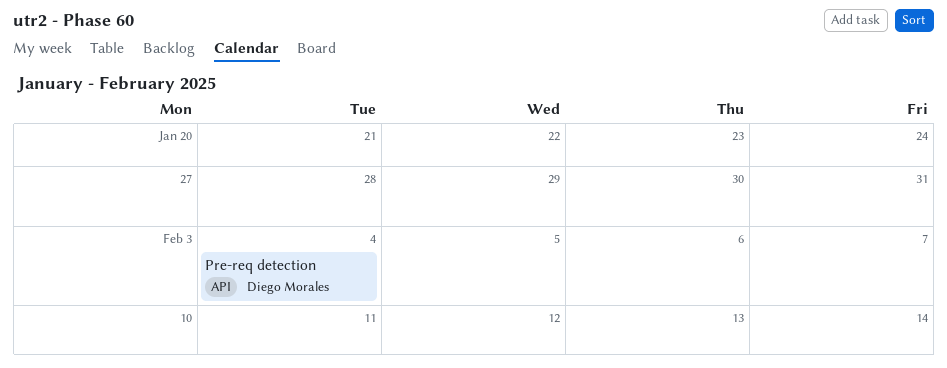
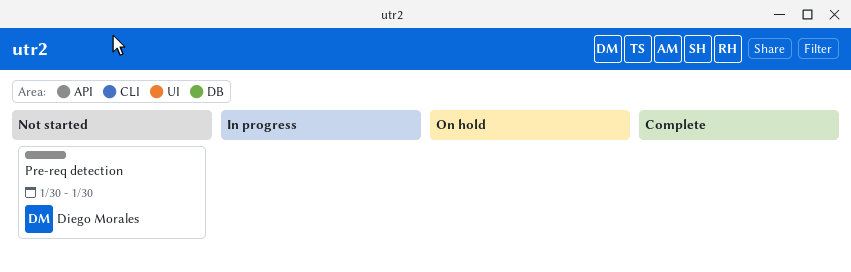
Pre-req detection, due: Feb 4 -> Jan 30

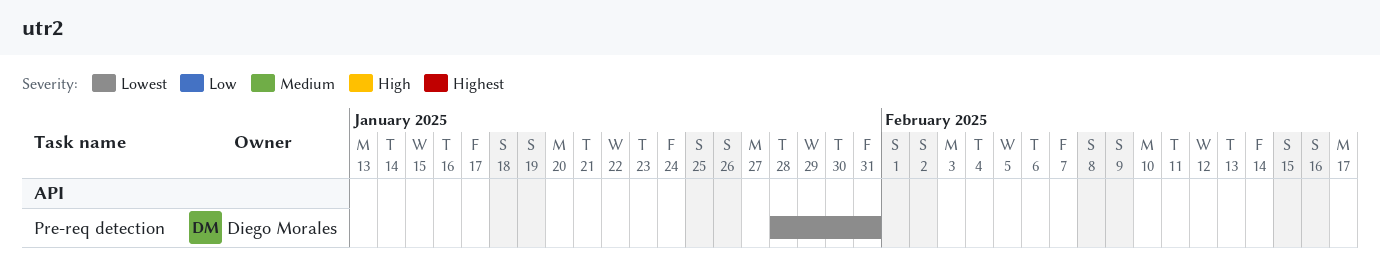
Pre-req detection, start: Jan 30 -> Jan 28
Pre-req detection, due: Jan 30 -> Jan 31

